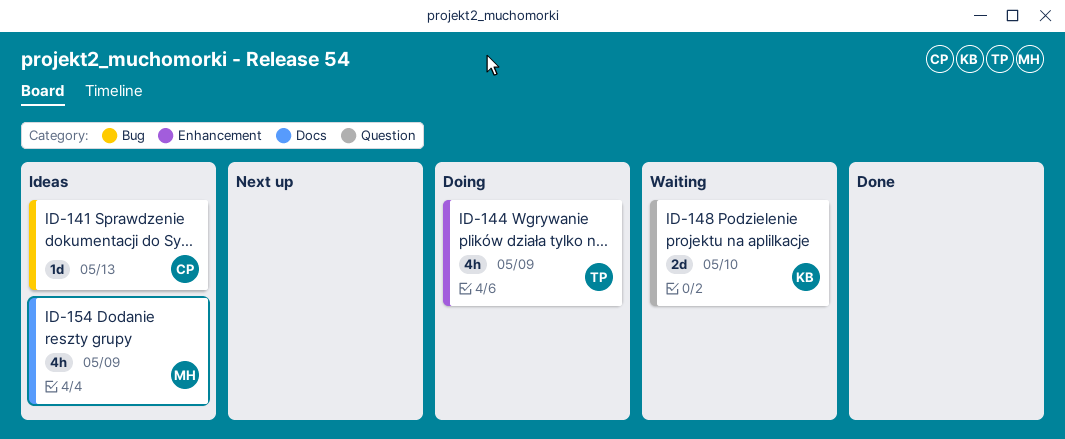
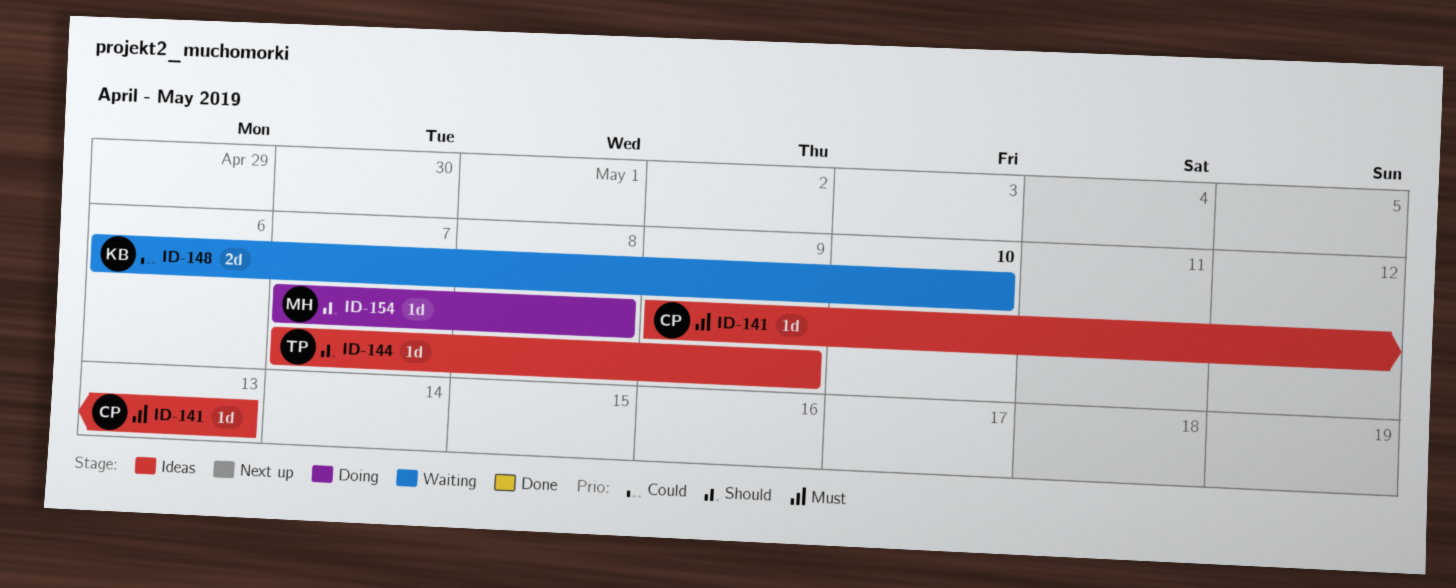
ID-144, status: Doing -> Ideas
ID-144, estimate: 4h -> 1d
ID-154, status: Ideas -> Doing
ID-154, estimate: 4h -> 1d
ID-154, due: May 9 -> May 8

